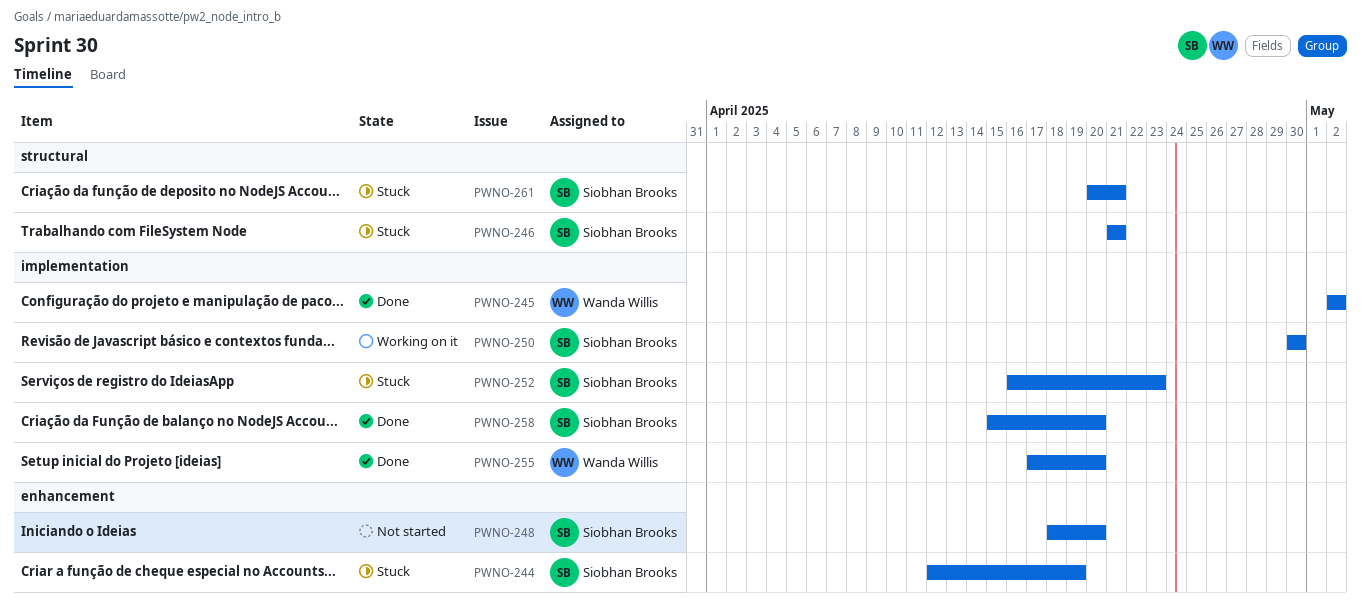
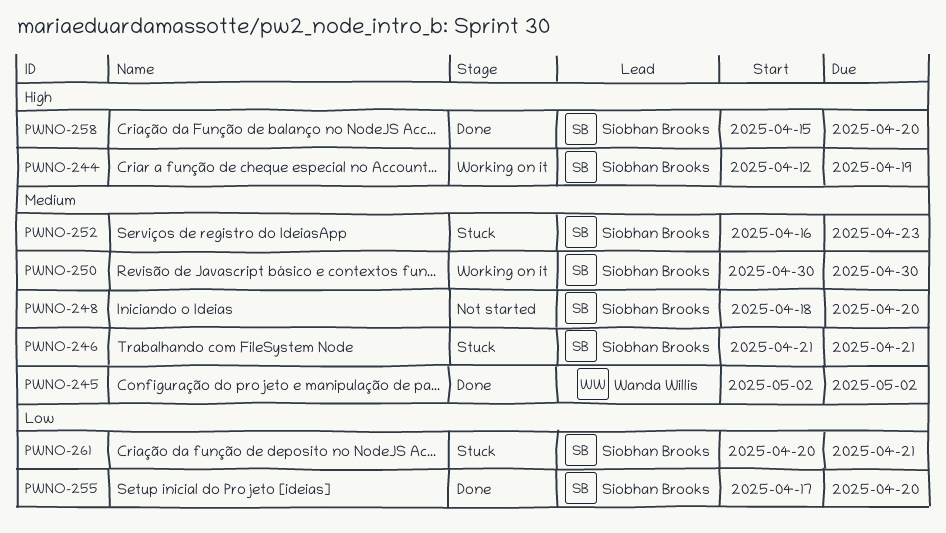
PWNO-244, status: Stuck -> Working on it
PWNO-255, owner: Wanda Willis -> Siobhan Brooks

